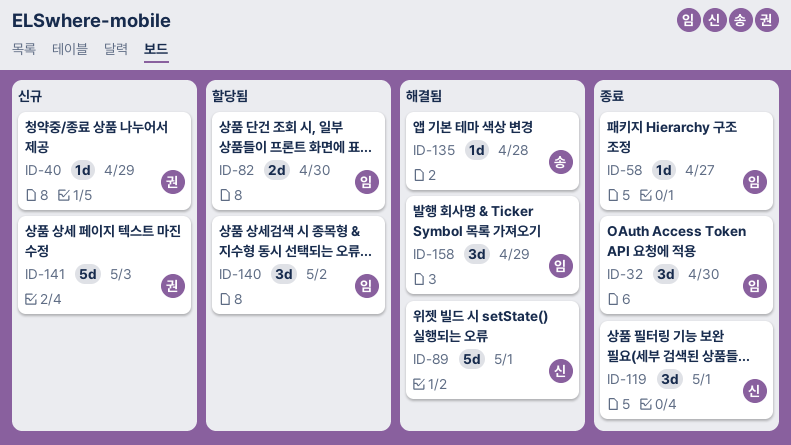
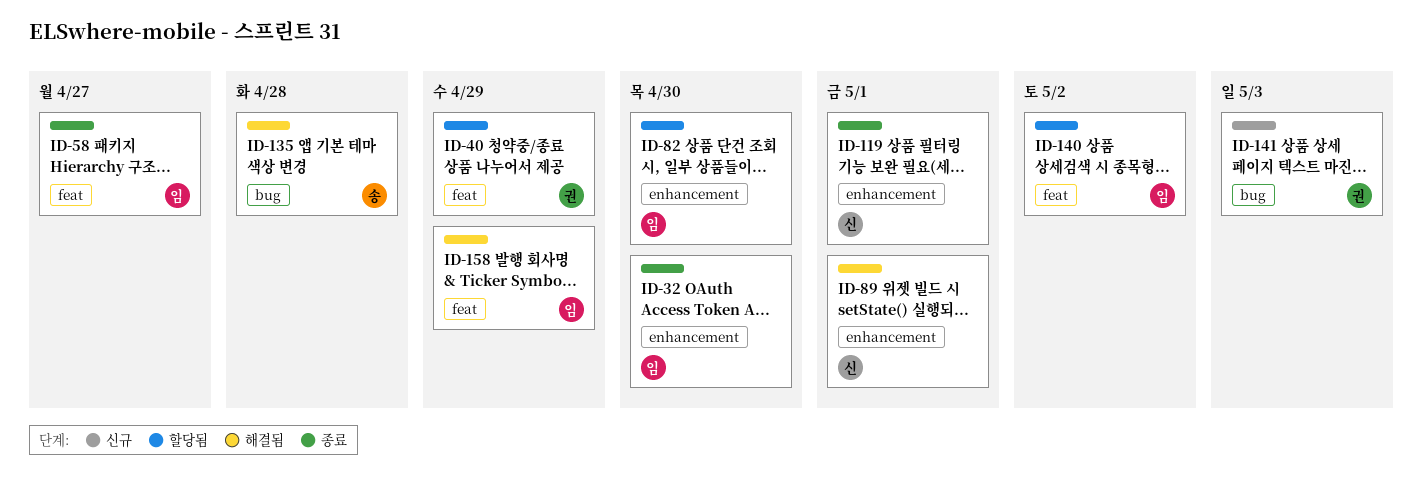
ID-40, status: 신규 -> 할당됨

